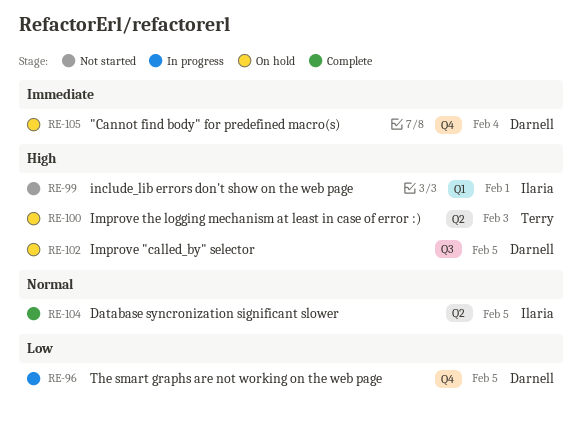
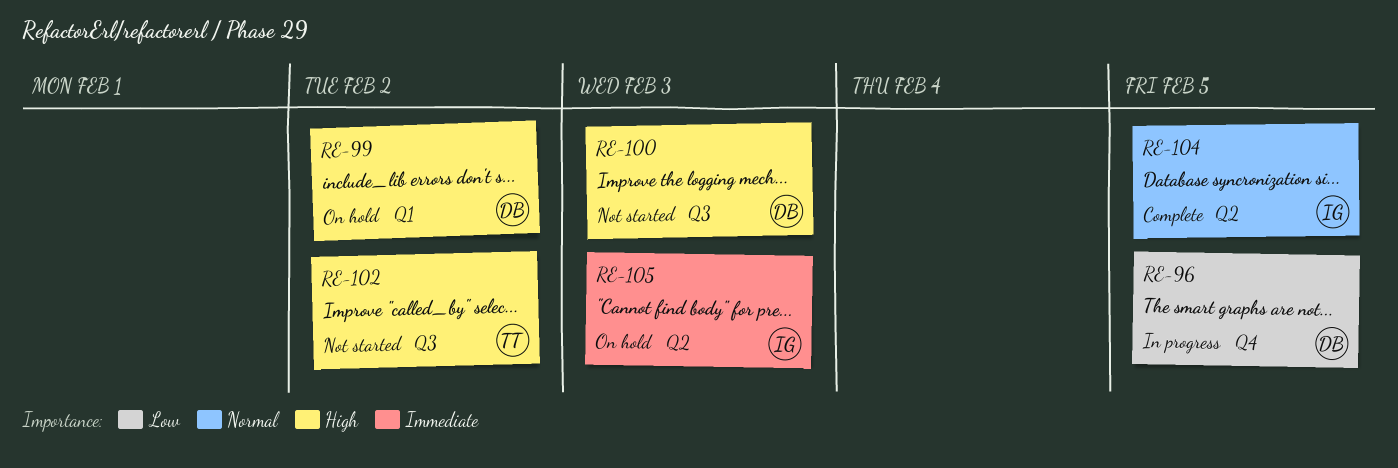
RE-99, status: Not started -> On hold
RE-99, owner: Ilaria -> Darnell
RE-99, due: Feb 1 -> Feb 2
RE-100, status: On hold -> Not started
RE-100, owner: Terry -> Darnell
RE-100, label: Q2 -> Q3
RE-102, status: On hold -> Not started
RE-102, owner: Darnell -> Terry
RE-102, due: Feb 5 -> Feb 2
RE-105, owner: Darnell -> Ilaria
RE-105, label: Q4 -> Q2
RE-105, due: Feb 4 -> Feb 3

